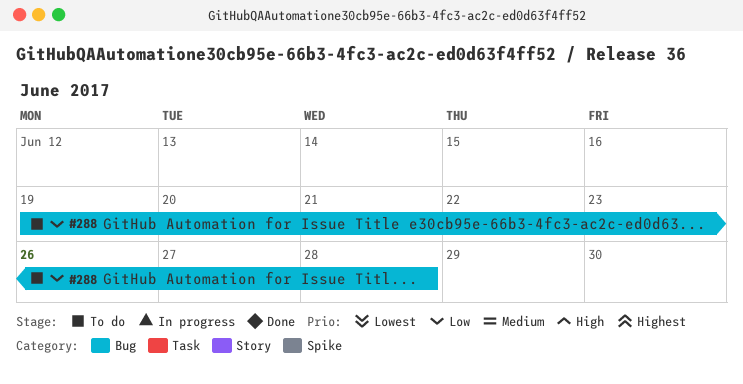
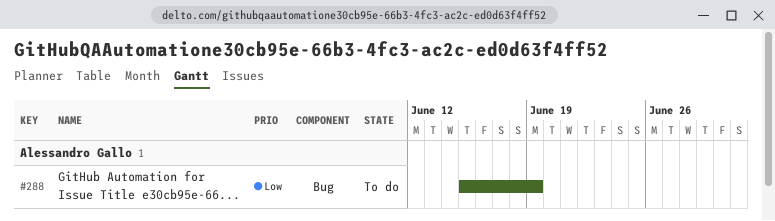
#288, start: Jun 19 -> Jun 15
#288, due: Jun 28 -> Jun 19

